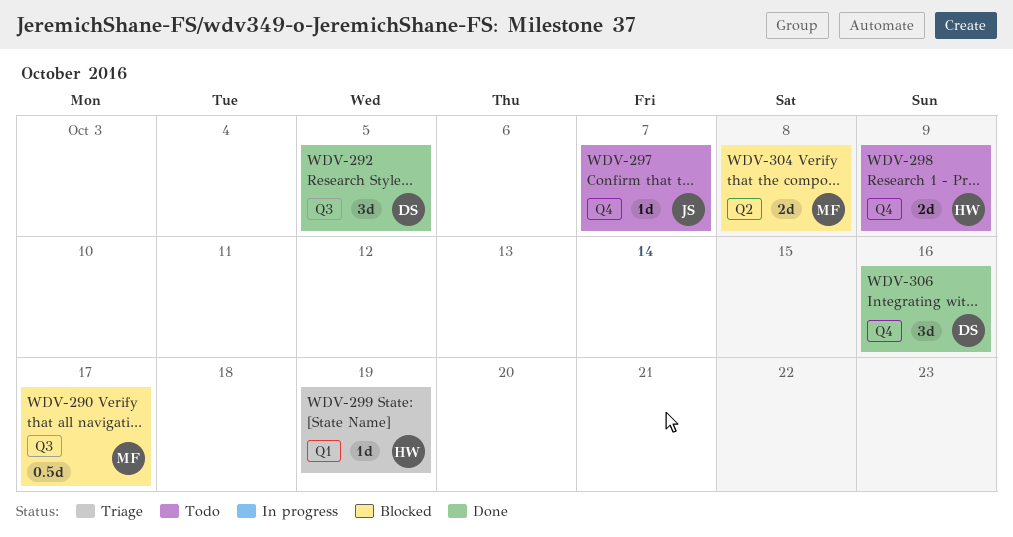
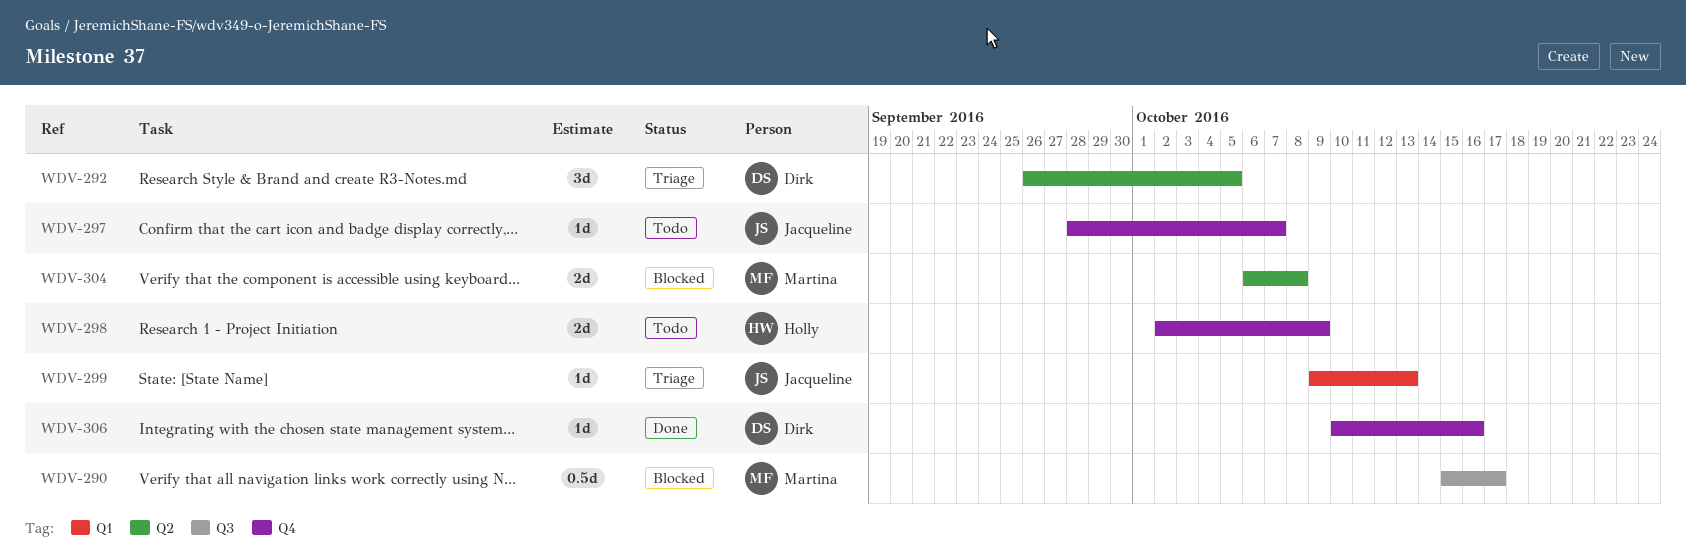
WDV-292, status: Done -> Triage
WDV-292, label: Q3 -> Q2
WDV-299, owner: Holly -> Jacqueline
WDV-299, due: Oct 19 -> Oct 13
WDV-306, estimate: 3d -> 1d

